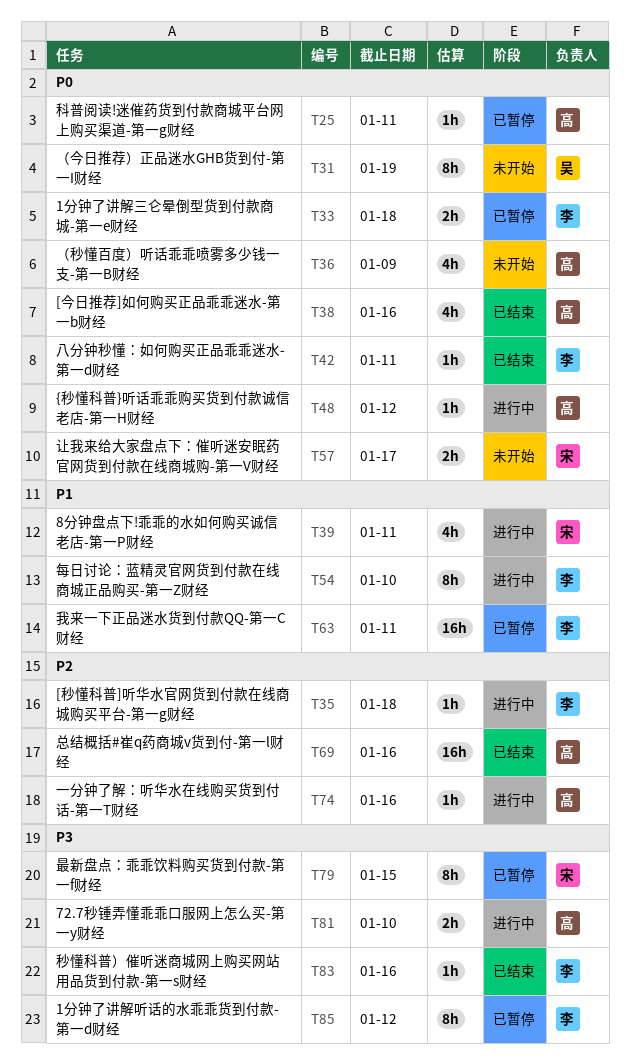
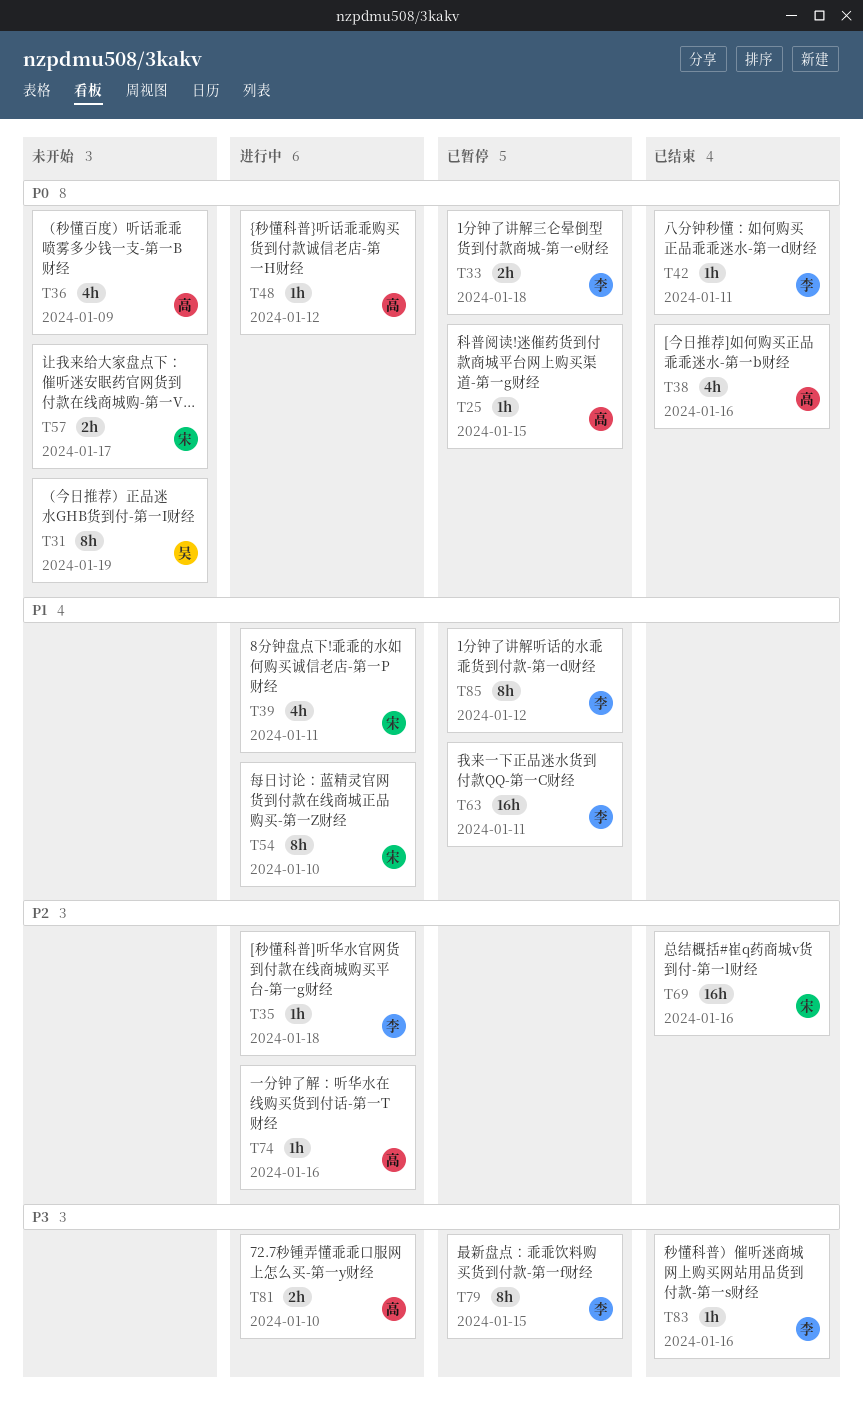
T25, due: Jan 11 -> Jan 15
T54, owner: 李 -> 宋
T69, owner: 高 -> 宋
T79, owner: 宋 -> 李
T85, priority: P3 -> P1

